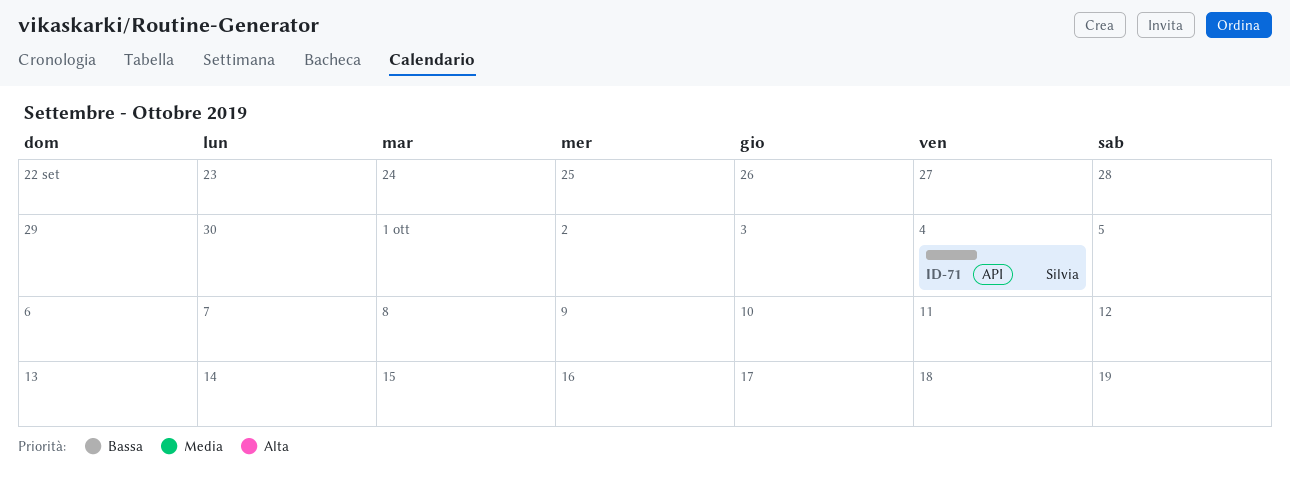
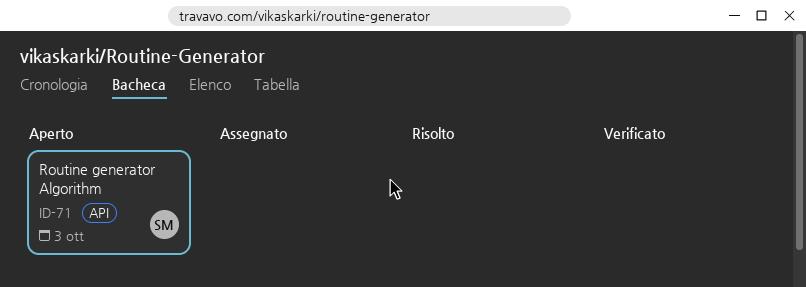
ID-71, due: Oct 4 -> Oct 3

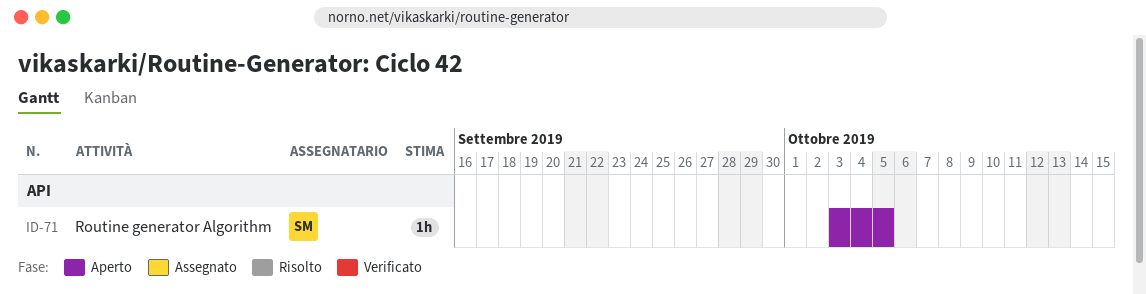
ID-71, due: Oct 3 -> Oct 5

